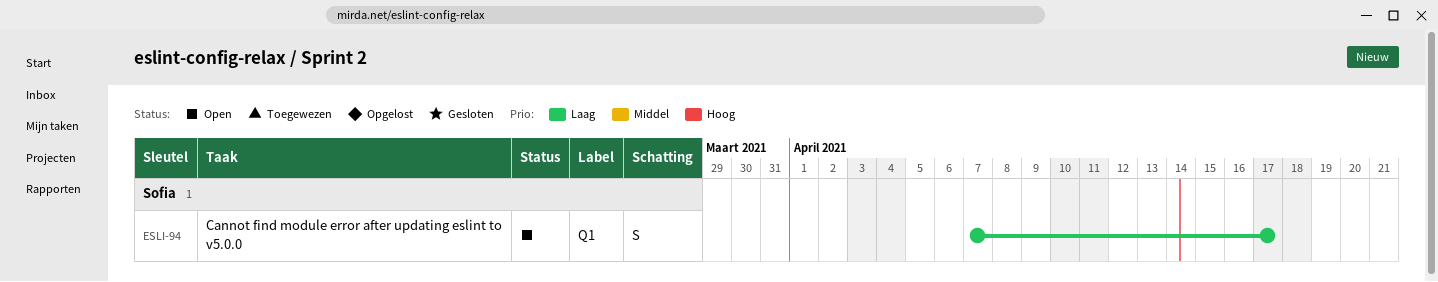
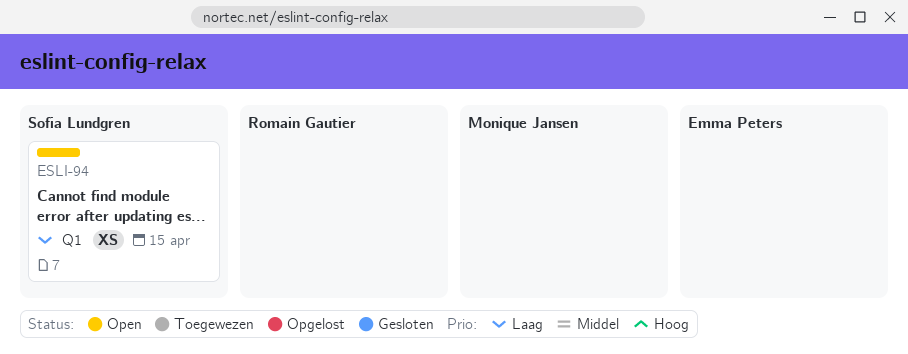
ESLI-94, estimate: S -> XS
ESLI-94, due: Apr 17 -> Apr 15

